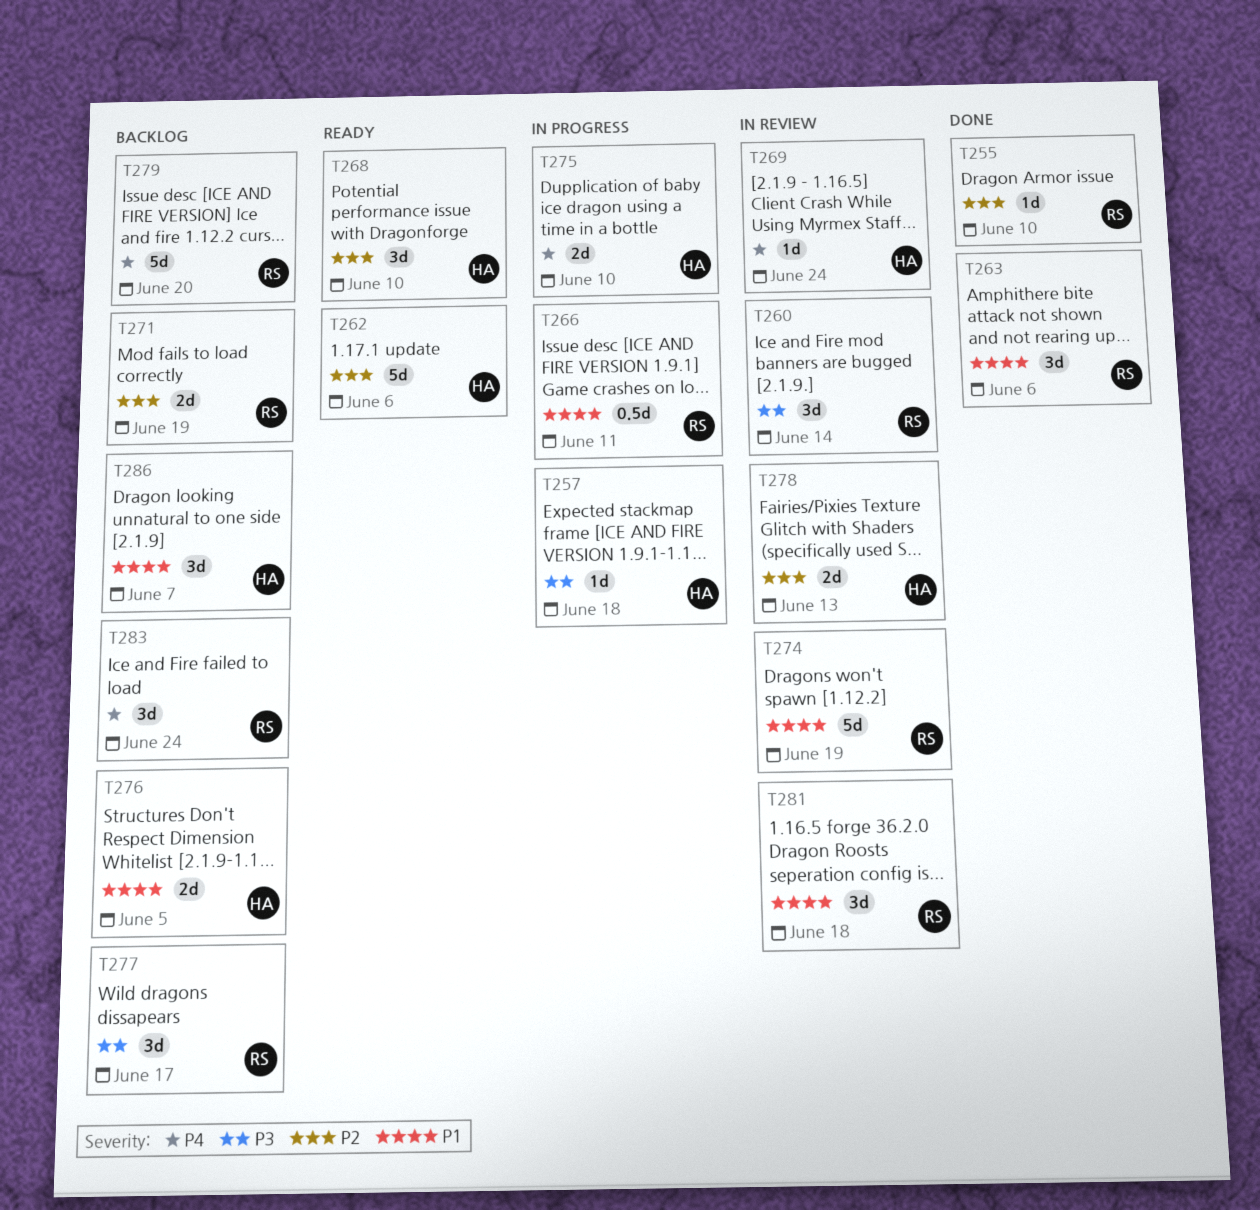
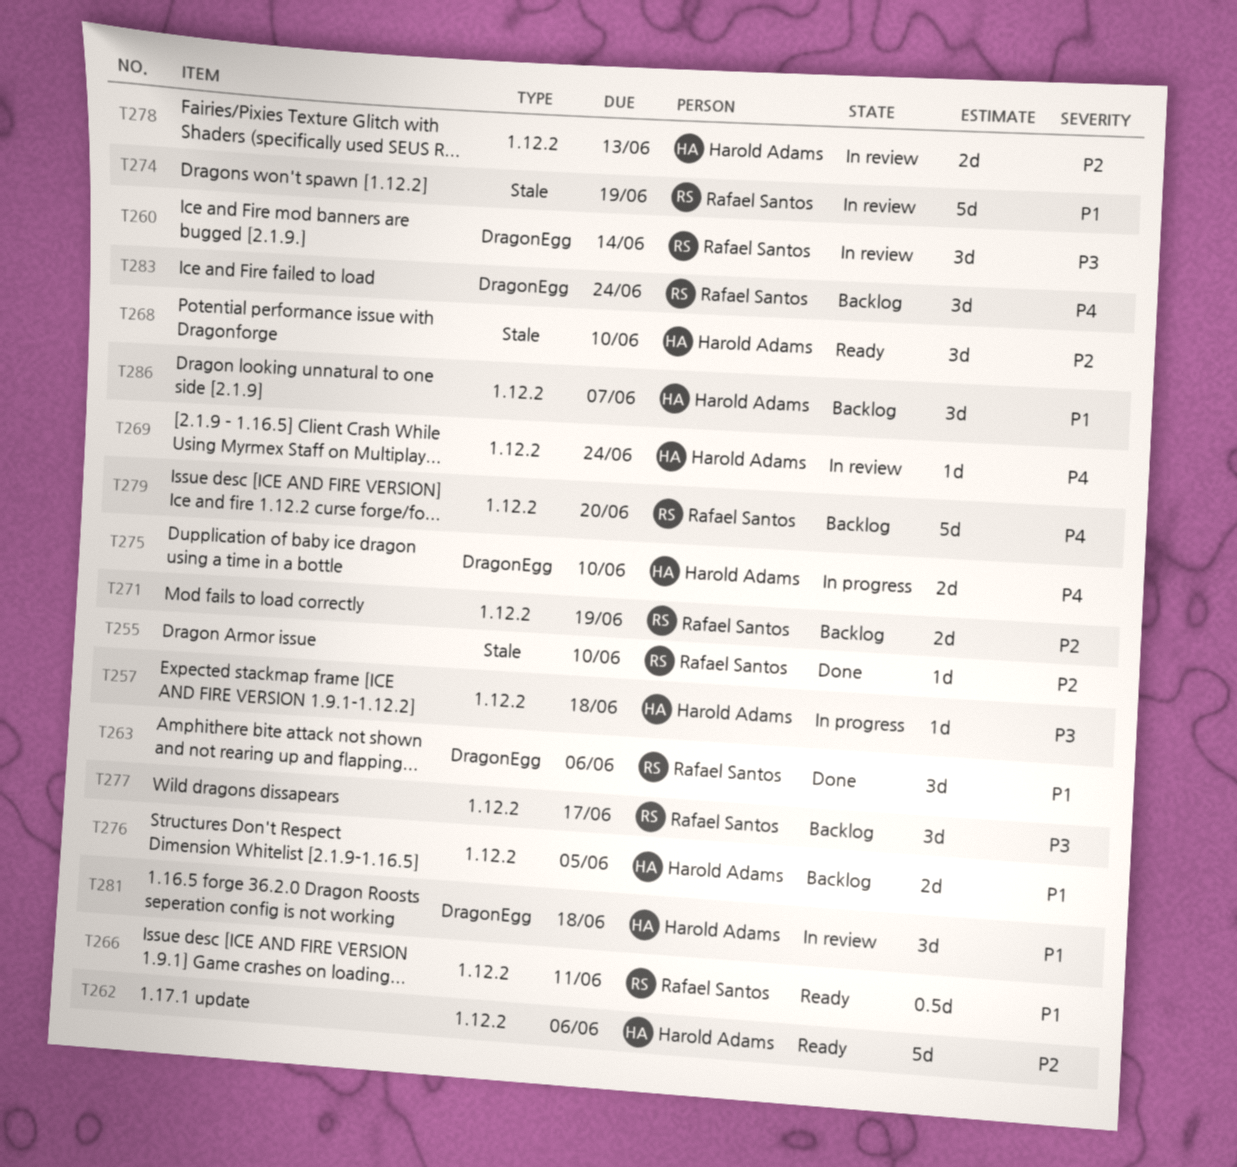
T266, status: In progress -> Ready
T281, owner: Rafael Santos -> Harold Adams

